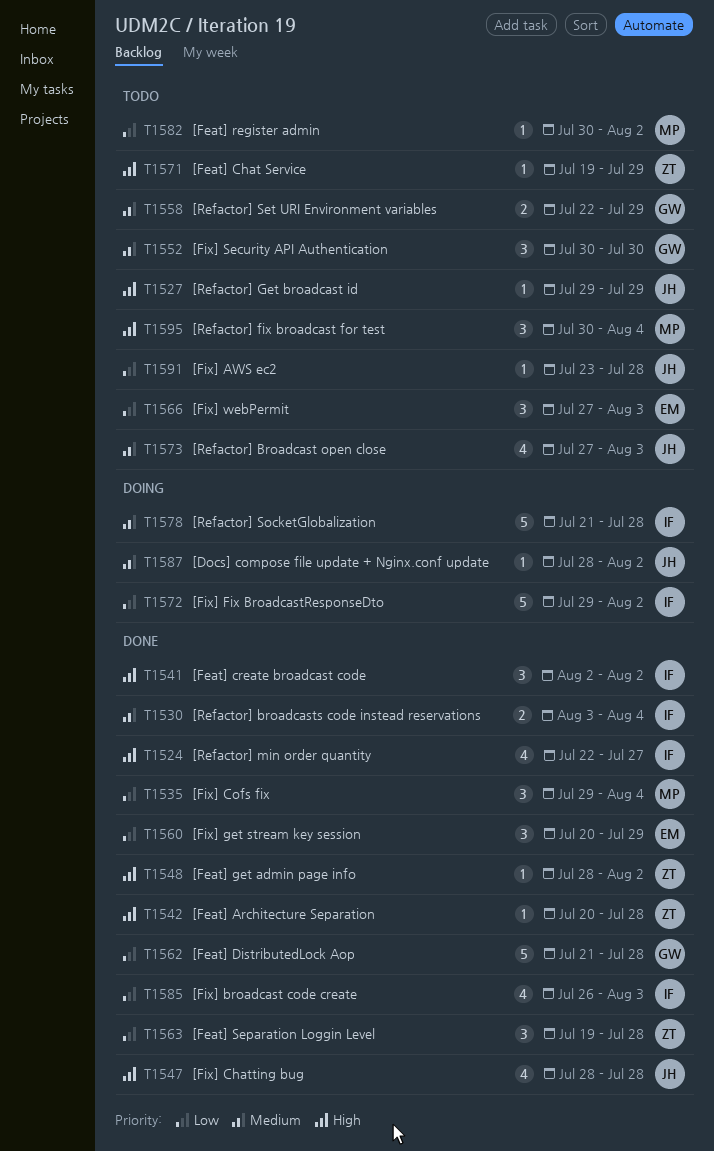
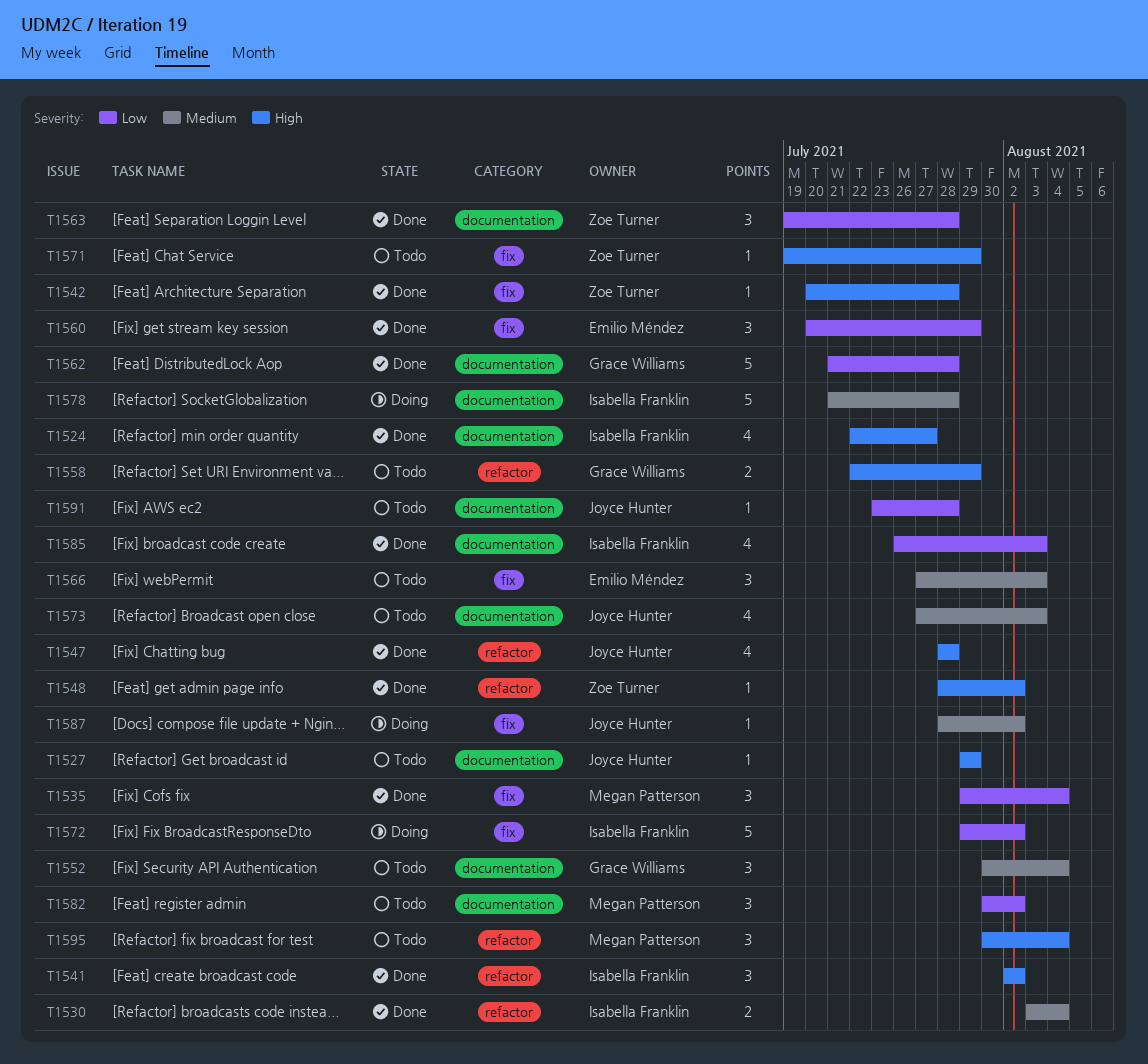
T1552, due: Jul 30 -> Aug 4
T1558, priority: Medium -> High
T1566, priority: Low -> Medium
T1582, estimate: 1 -> 3

